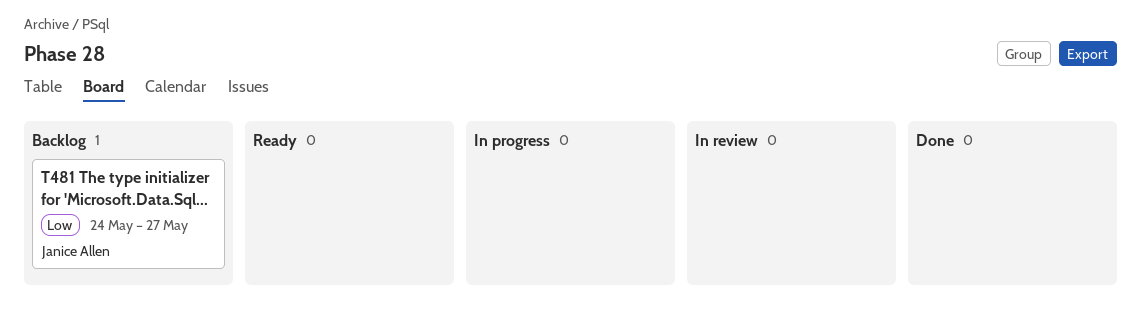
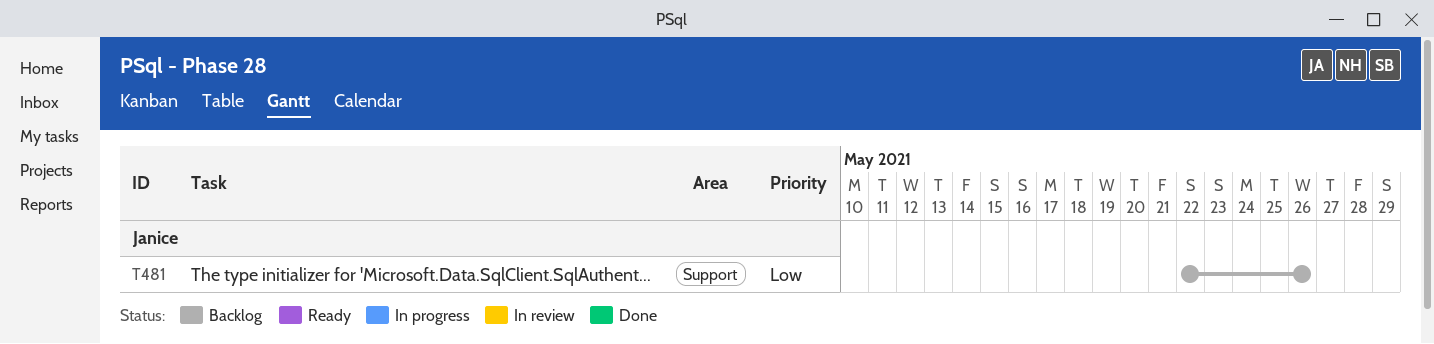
T481, start: May 24 -> May 22
T481, due: May 27 -> May 26

